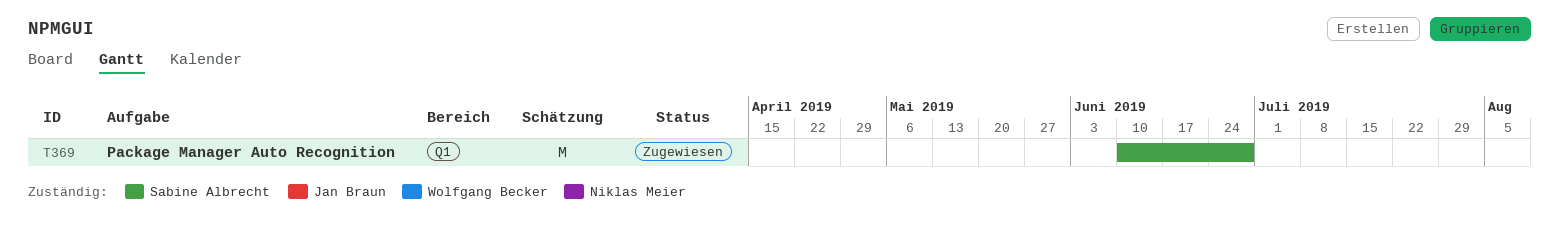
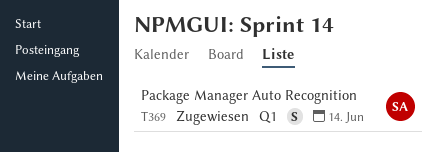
T369, estimate: M -> S
T369, due: Jun 28 -> Jun 14

